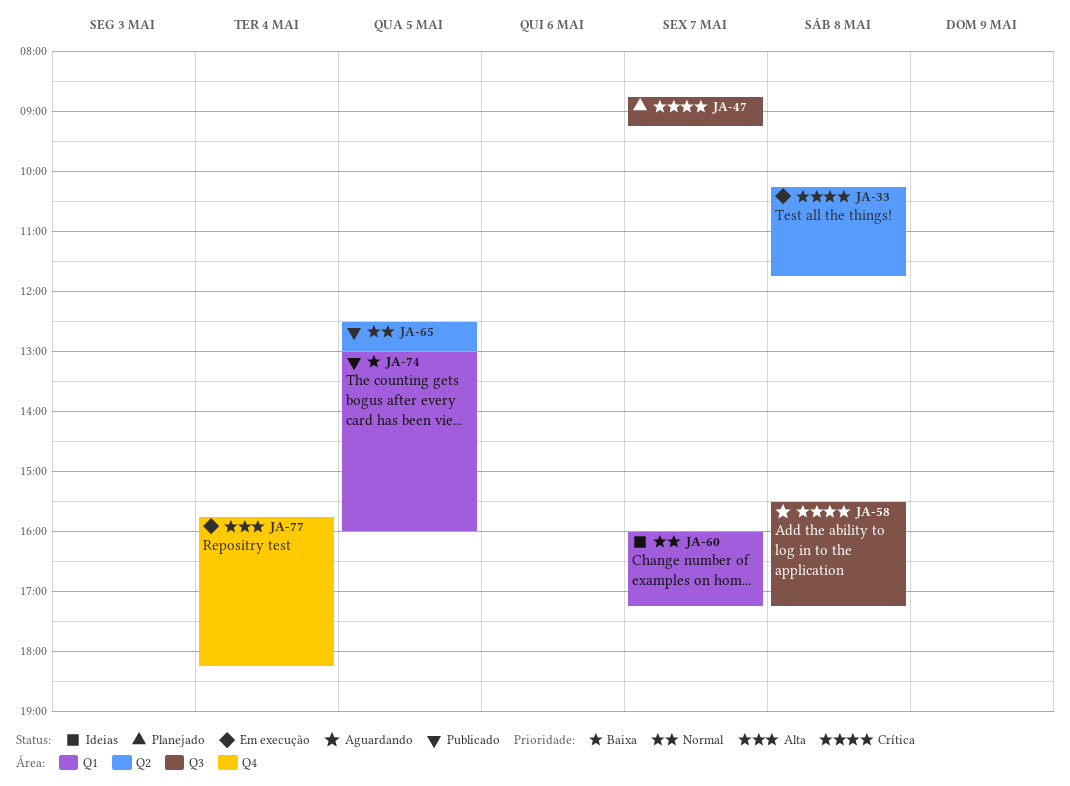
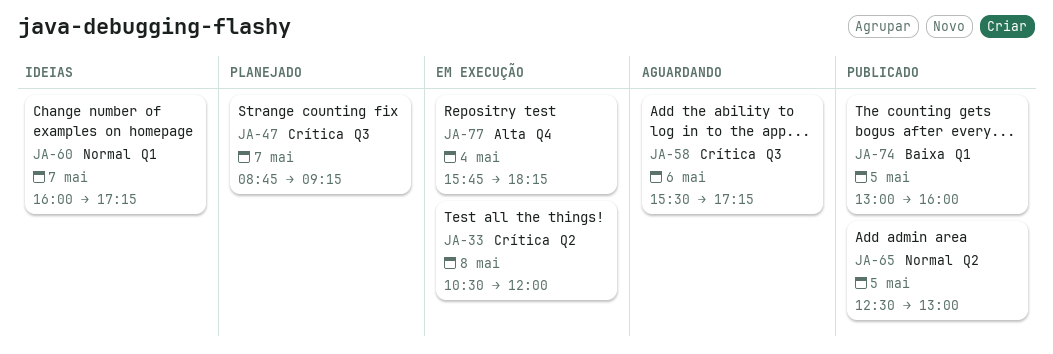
JA-33, begins: 10:15 -> 10:30
JA-33, ends: 11:45 -> 12:00
JA-58, day: May 8 -> May 6

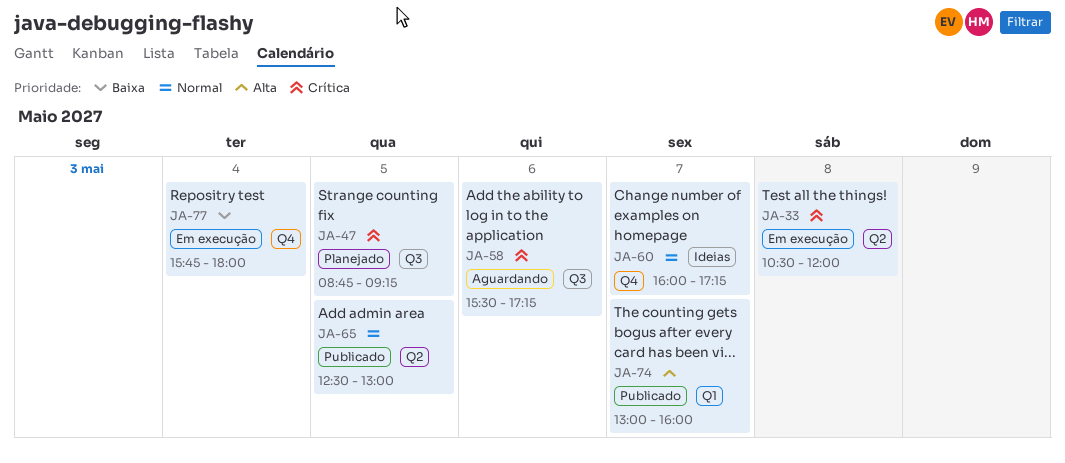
JA-47, day: May 7 -> May 5
JA-60, label: Q1 -> Q4
JA-74, priority: Baixa -> Alta
JA-74, day: May 5 -> May 7
JA-77, priority: Alta -> Baixa
JA-77, ends: 18:15 -> 18:00

